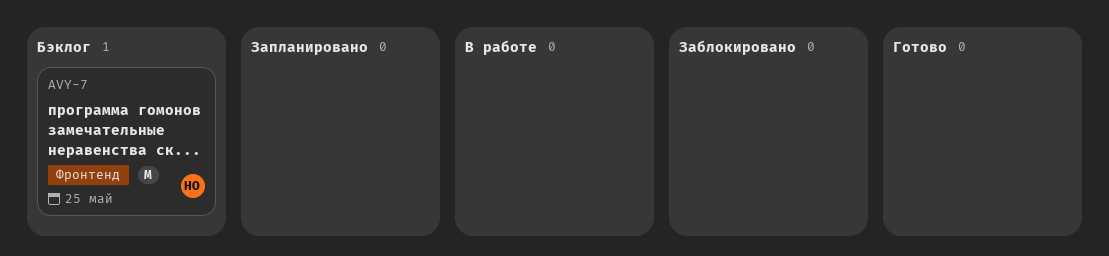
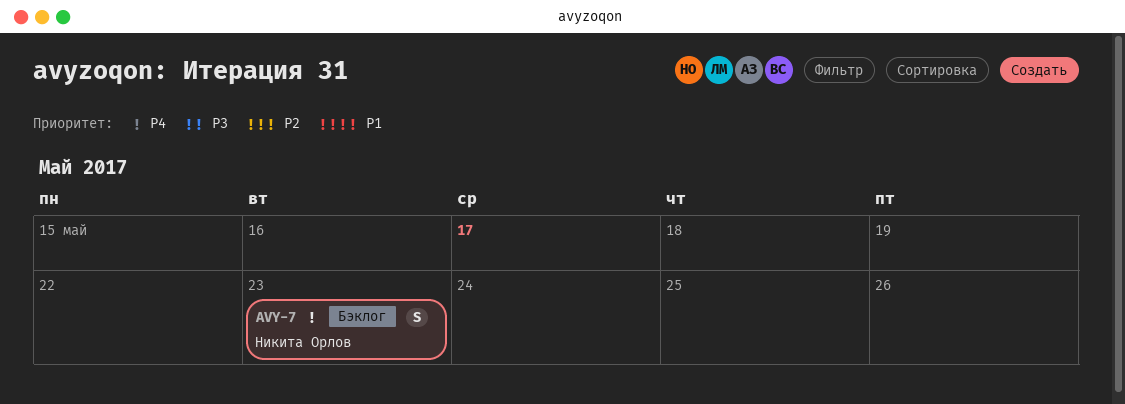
AVY-7, estimate: M -> S
AVY-7, due: May 25 -> May 23

